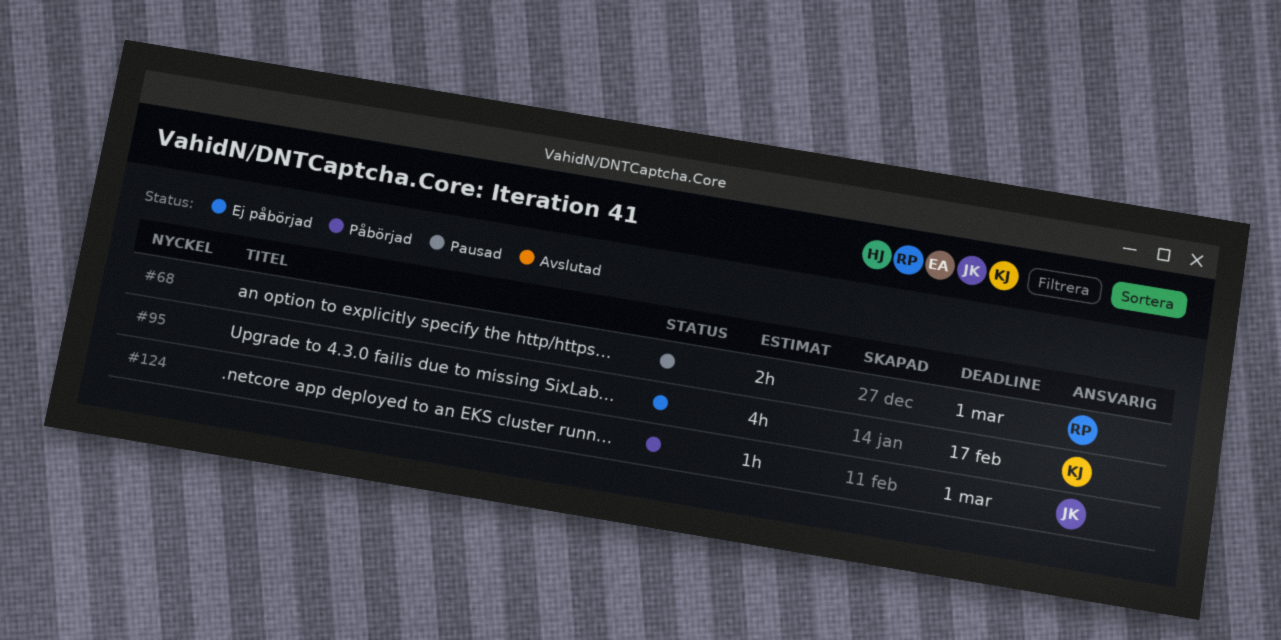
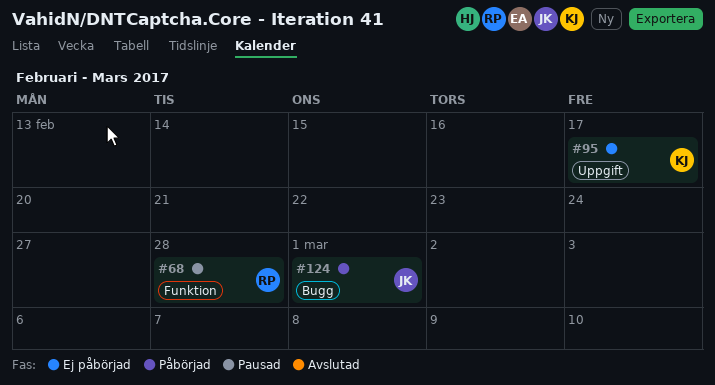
#68, due: Mar 1 -> Feb 28

